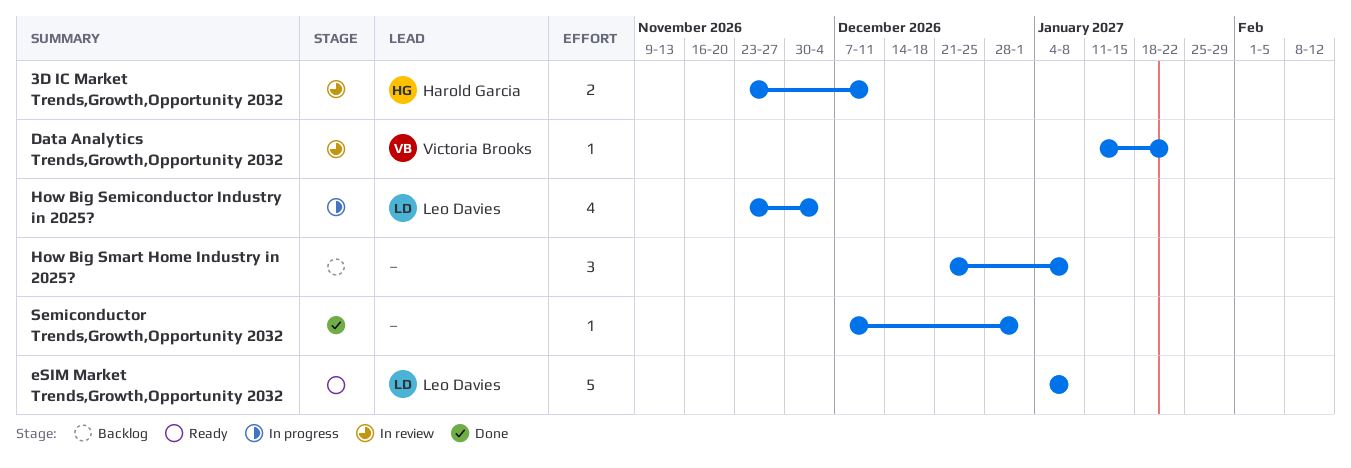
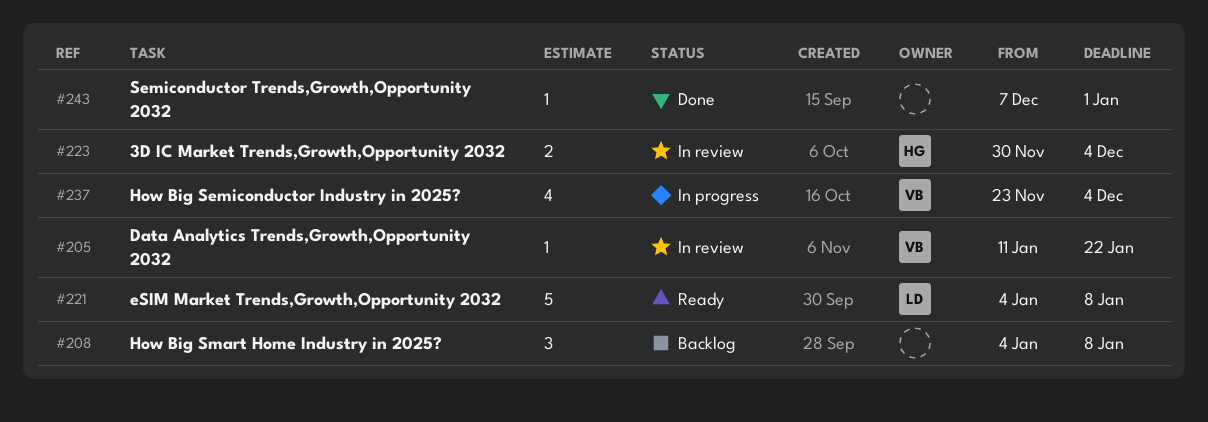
3D IC Market Trends,Growth,Opportunity 2032, start: Nov 23 -> Nov 30
3D IC Market Trends,Growth,Opportunity 2032, due: Dec 11 -> Dec 4
How Big Semiconductor Industry in 2025?, owner: Leo Davies -> Victoria Brooks
How Big Smart Home Industry in 2025?, start: Dec 21 -> Jan 4

